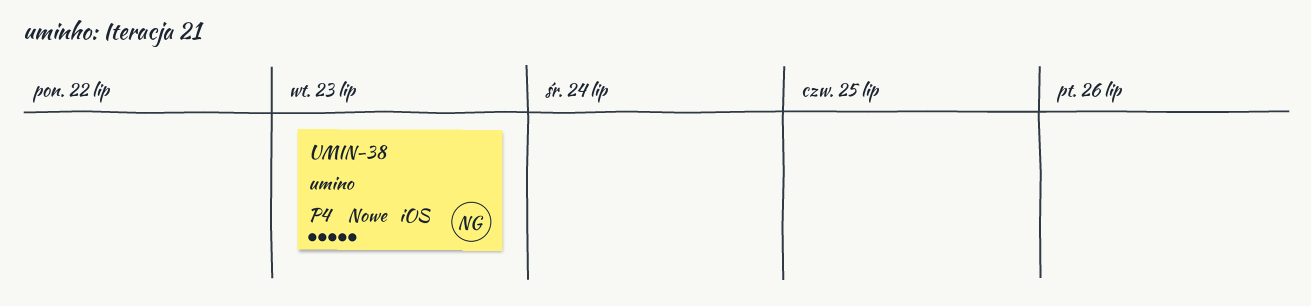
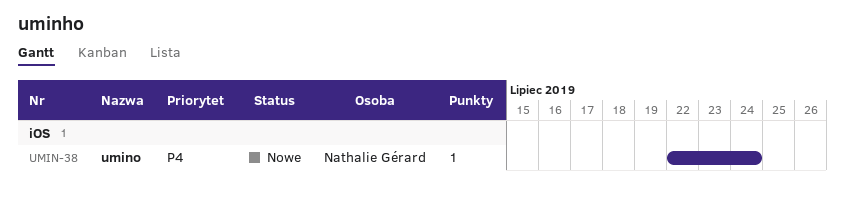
UMIN-38, estimate: 5 -> 1
UMIN-38, due: Jul 23 -> Jul 24

